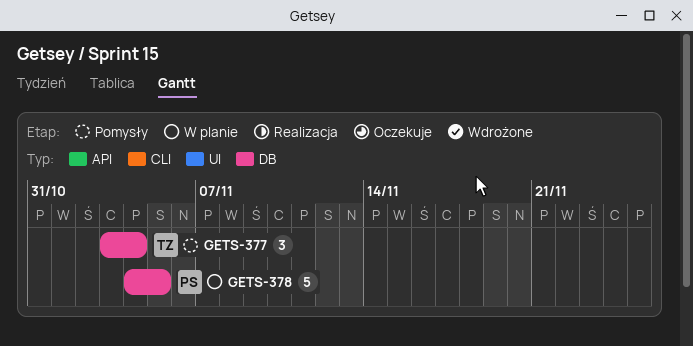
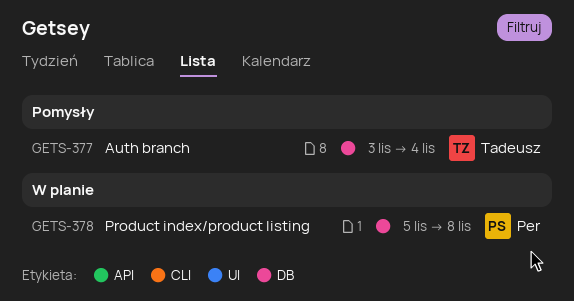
GETS-378, start: Nov 4 -> Nov 5
GETS-378, due: Nov 5 -> Nov 8

